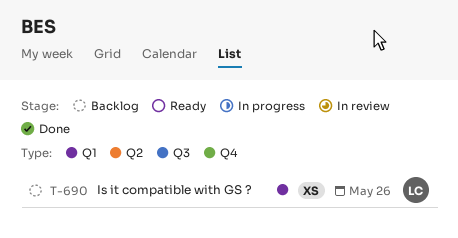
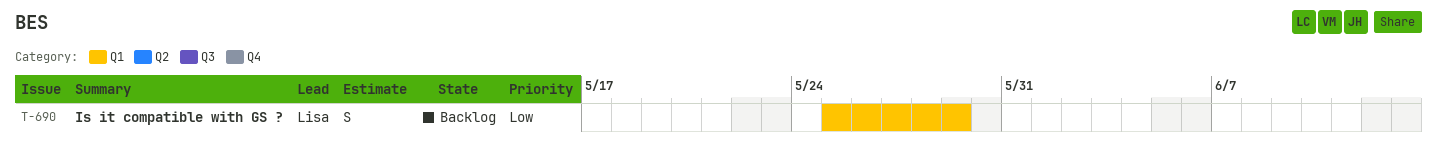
T-690, estimate: XS -> S
T-690, due: May 26 -> May 29

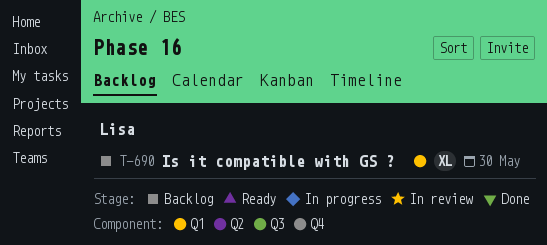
T-690, estimate: S -> XL
T-690, due: May 29 -> May 30

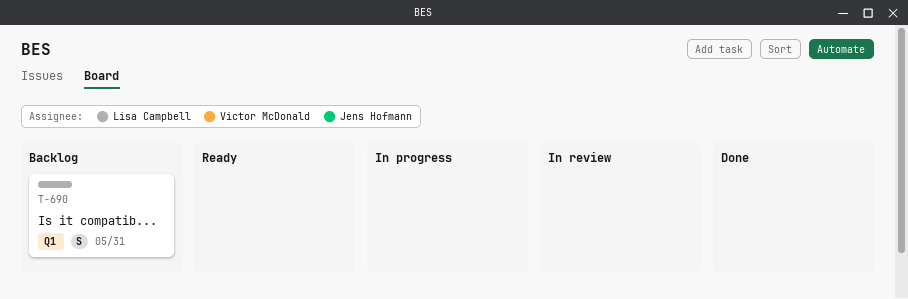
T-690, estimate: XL -> S
T-690, due: May 30 -> May 31

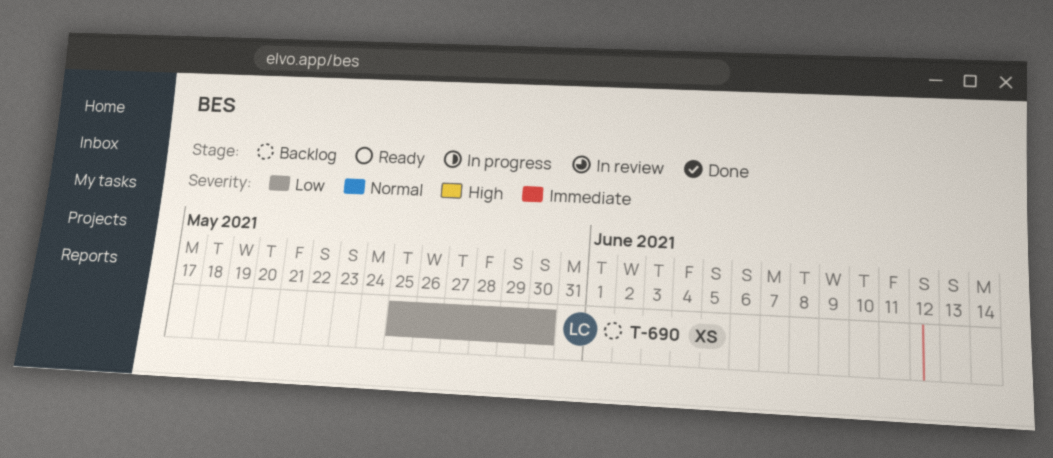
T-690, estimate: S -> XS
T-690, due: May 31 -> May 30

